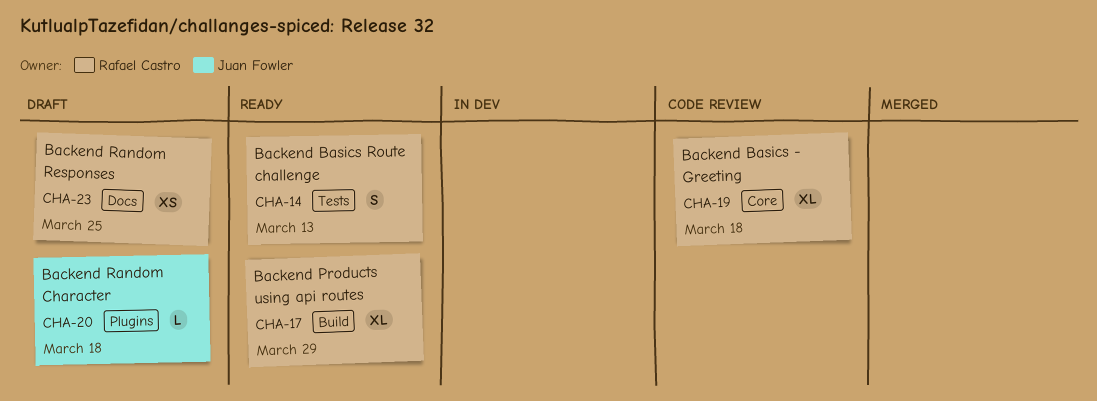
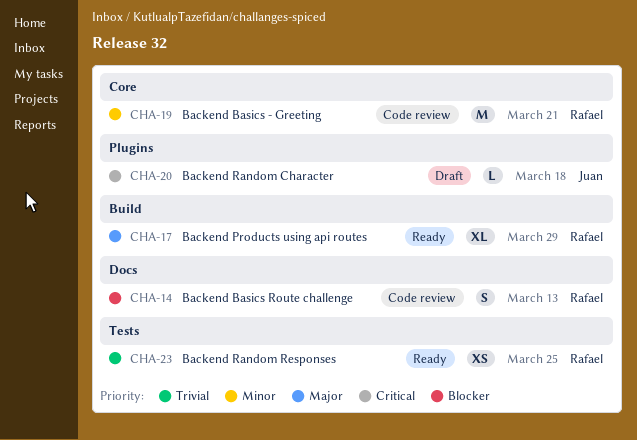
CHA-14, status: Ready -> Code review
CHA-14, label: Tests -> Docs
CHA-19, estimate: XL -> M
CHA-19, due: Mar 18 -> Mar 21
CHA-23, status: Draft -> Ready
CHA-23, label: Docs -> Tests

